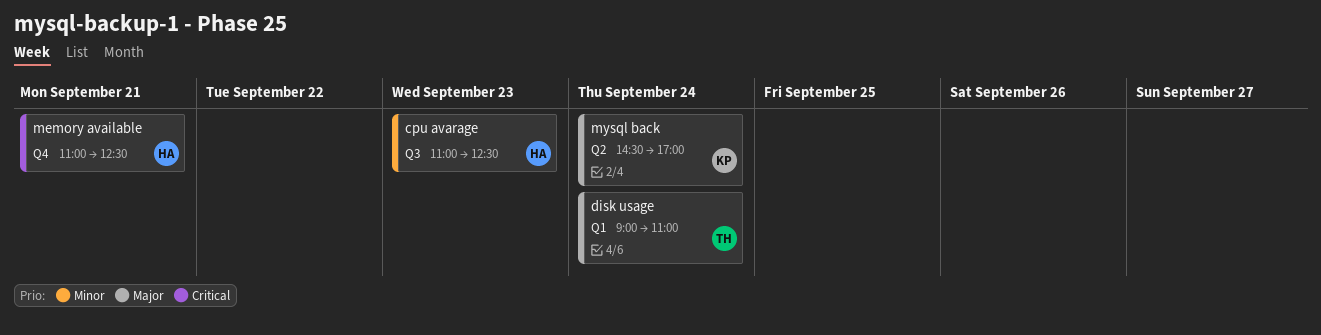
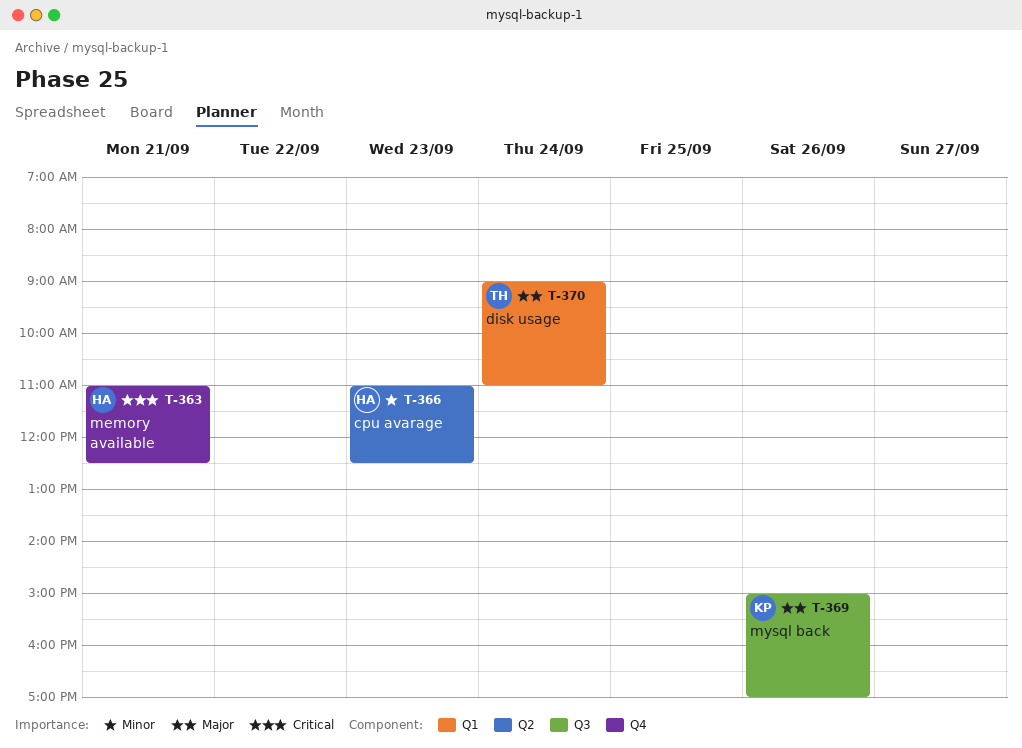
cpu avarage, label: Q3 -> Q2
mysql back, label: Q2 -> Q3
mysql back, day: Sep 24 -> Sep 26
mysql back, begins: 14:30 -> 15:00

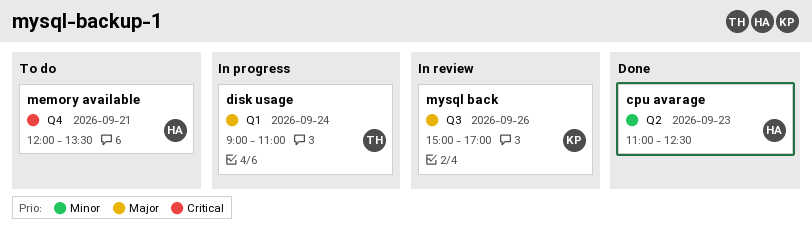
memory available, begins: 11:00 -> 12:00
memory available, ends: 12:30 -> 13:30

